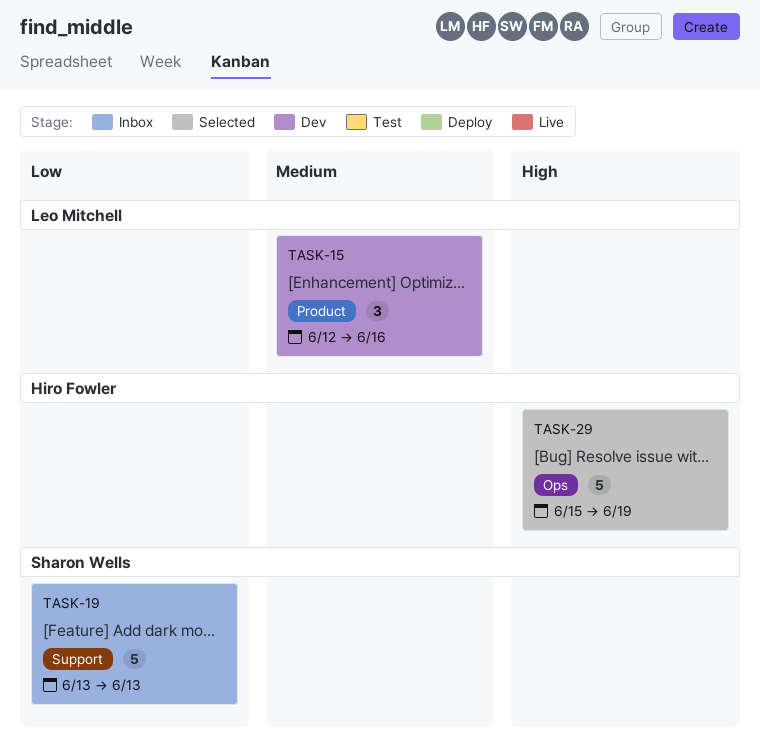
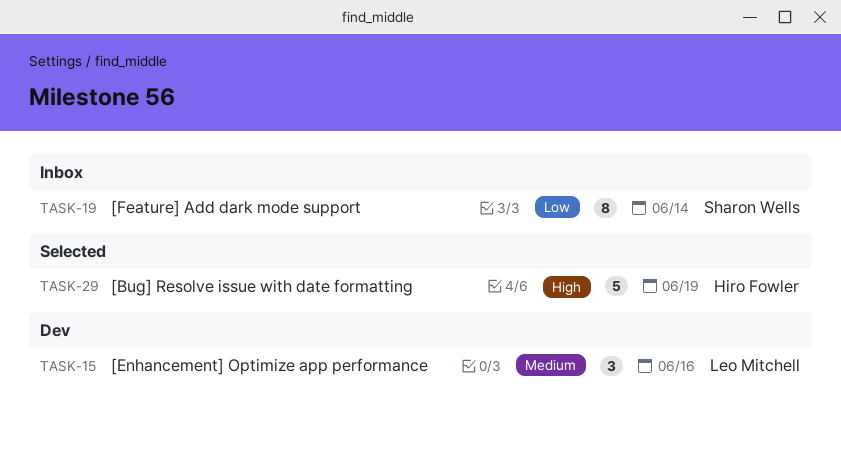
TASK-19, estimate: 5 -> 8
TASK-19, due: Jun 13 -> Jun 14

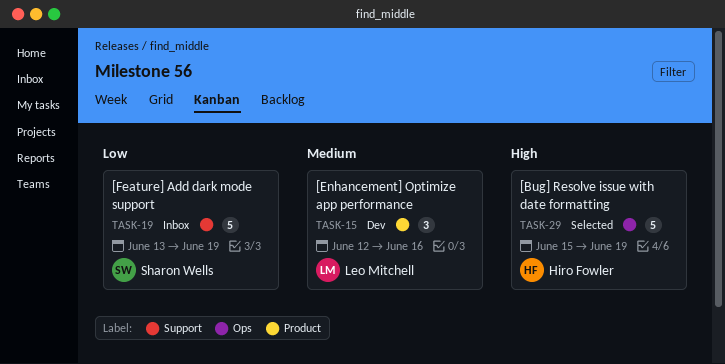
TASK-19, estimate: 8 -> 5
TASK-19, due: Jun 14 -> Jun 19

